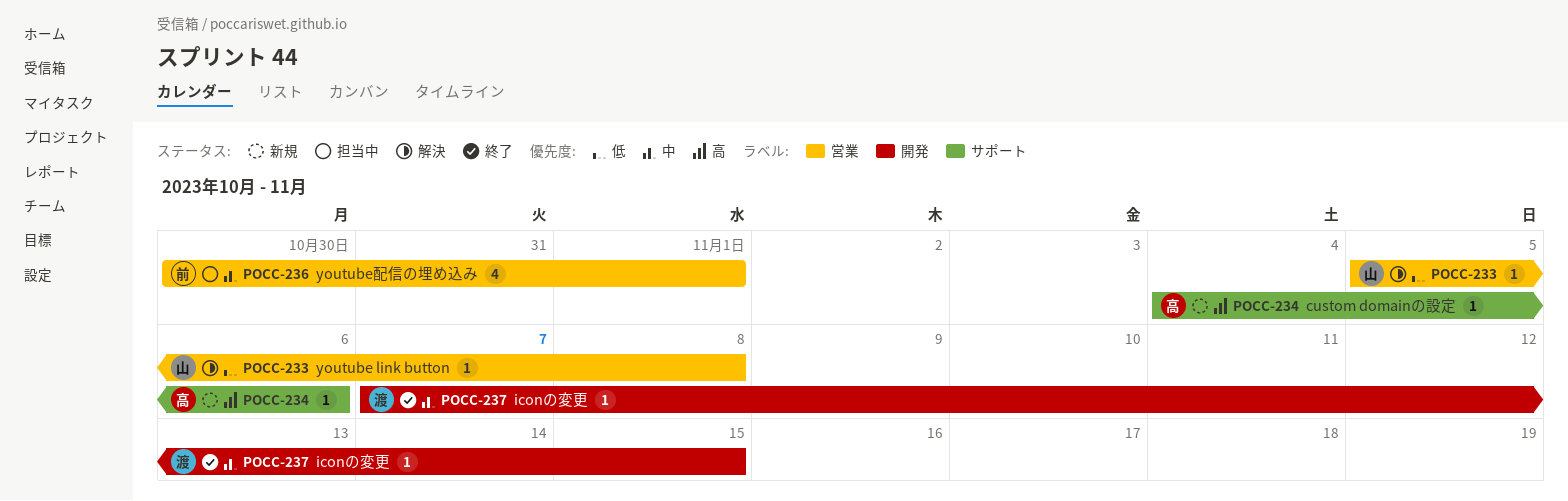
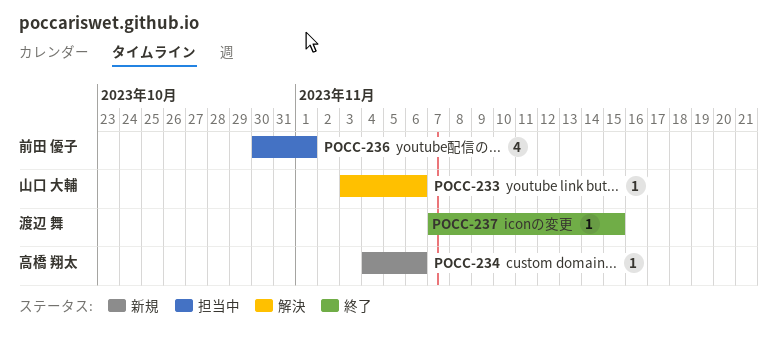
POCC-233, start: Nov 5 -> Nov 3
POCC-233, due: Nov 8 -> Nov 6

